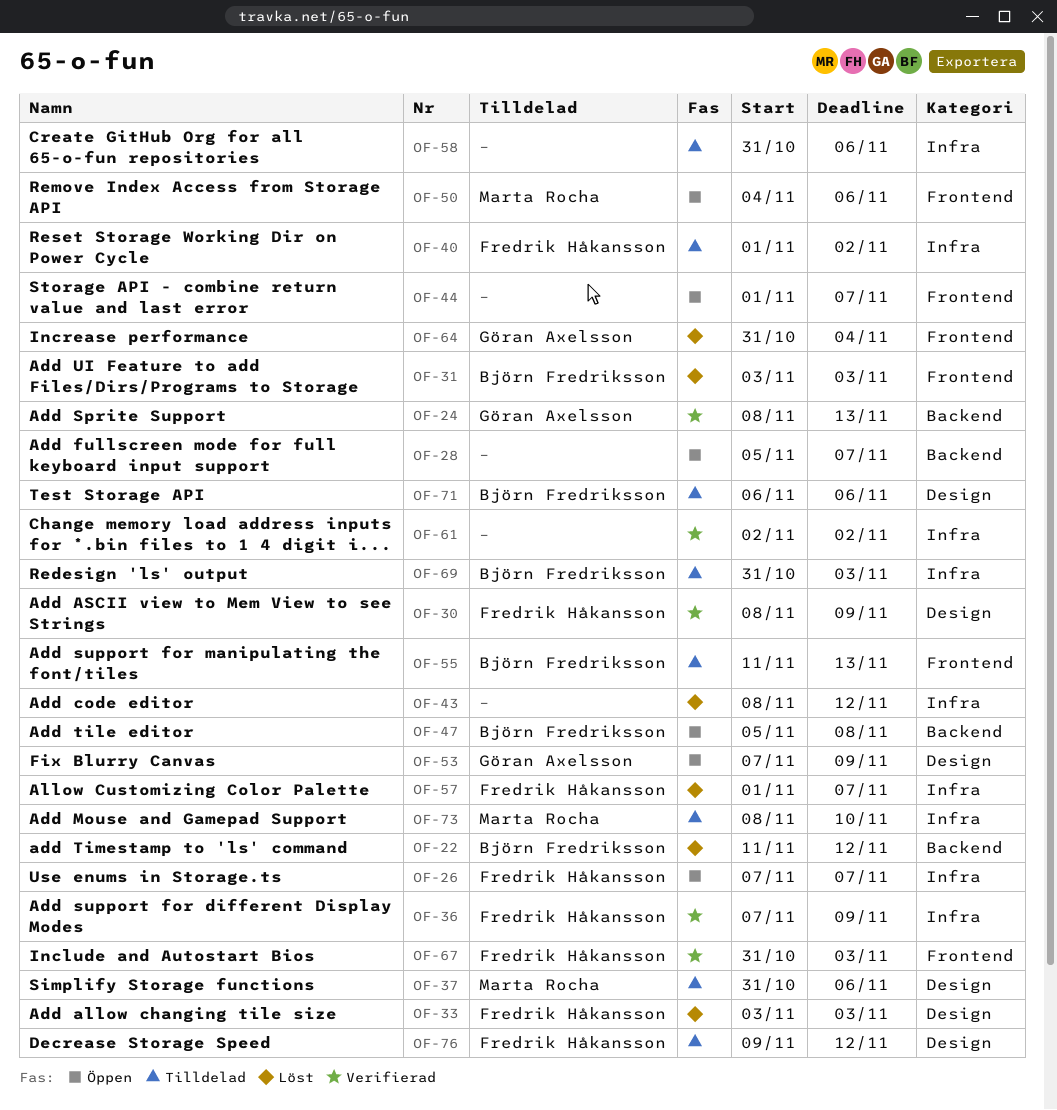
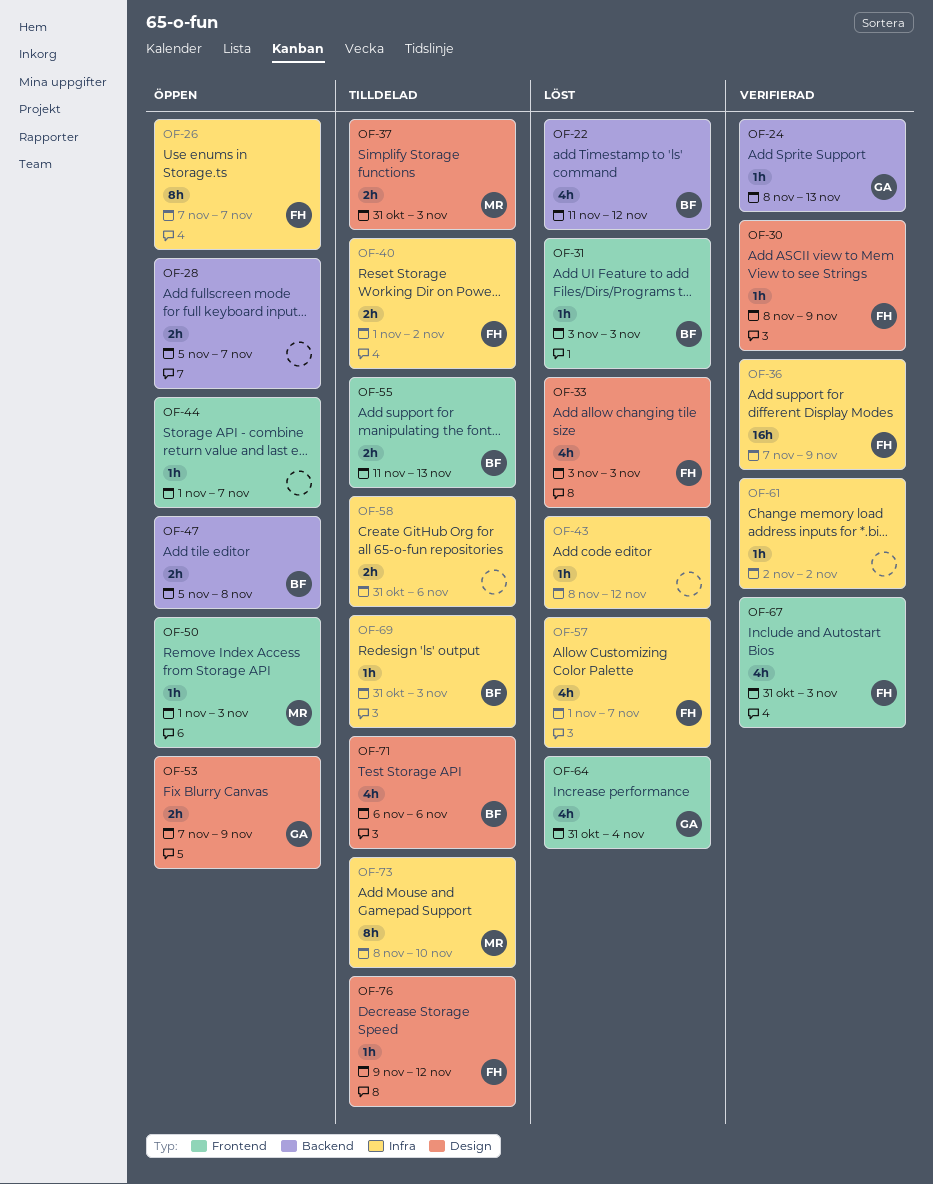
OF-37, due: Nov 6 -> Nov 3
OF-50, start: Nov 4 -> Nov 1
OF-50, due: Nov 6 -> Nov 3

